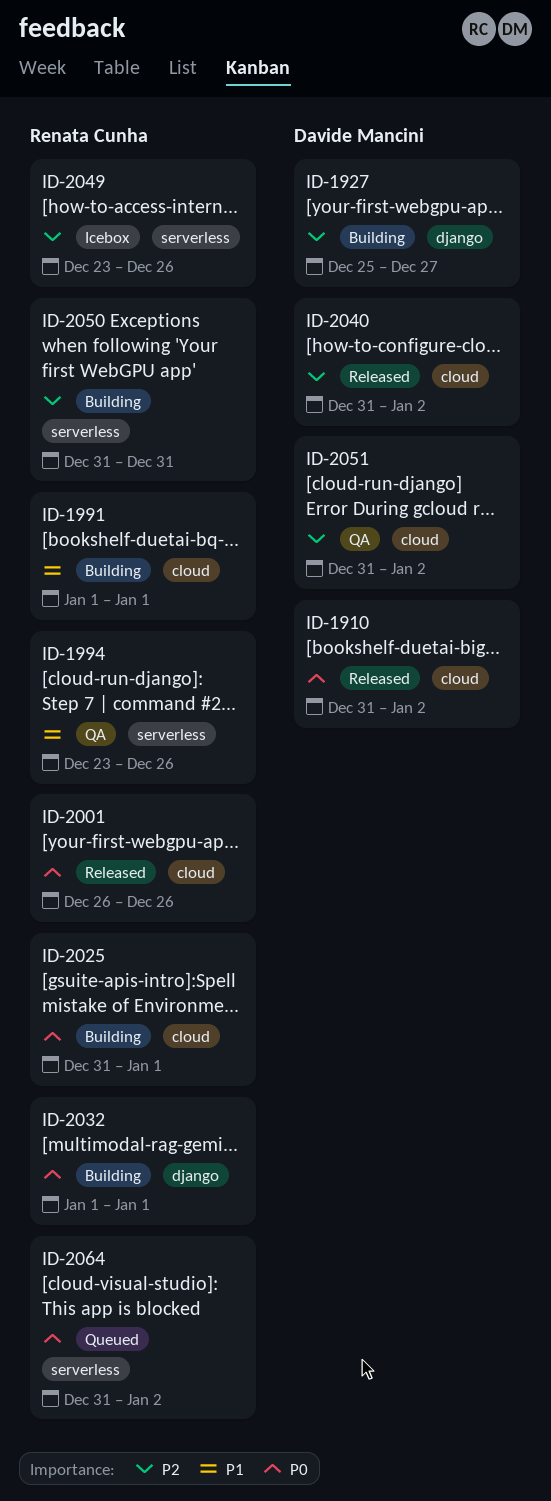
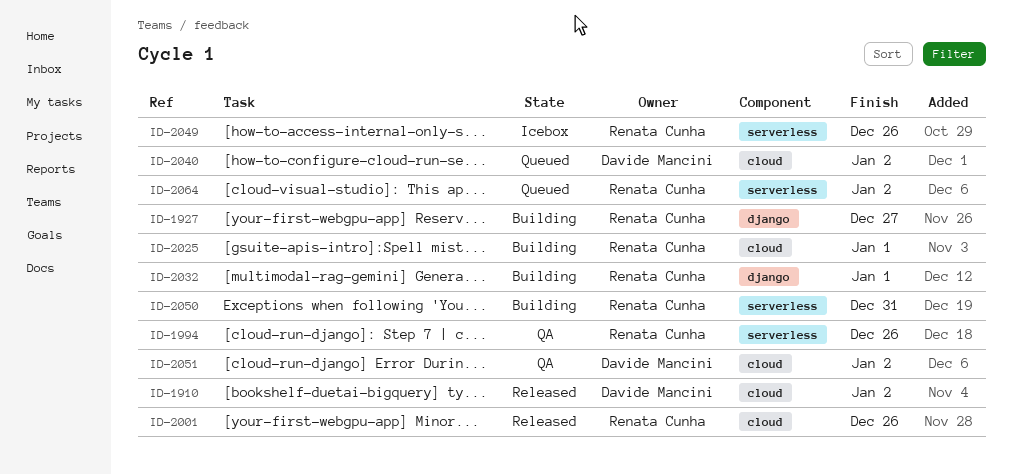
ID-1927, owner: Davide Mancini -> Renata Cunha
ID-1991: present -> none
ID-2040, status: Released -> Queued

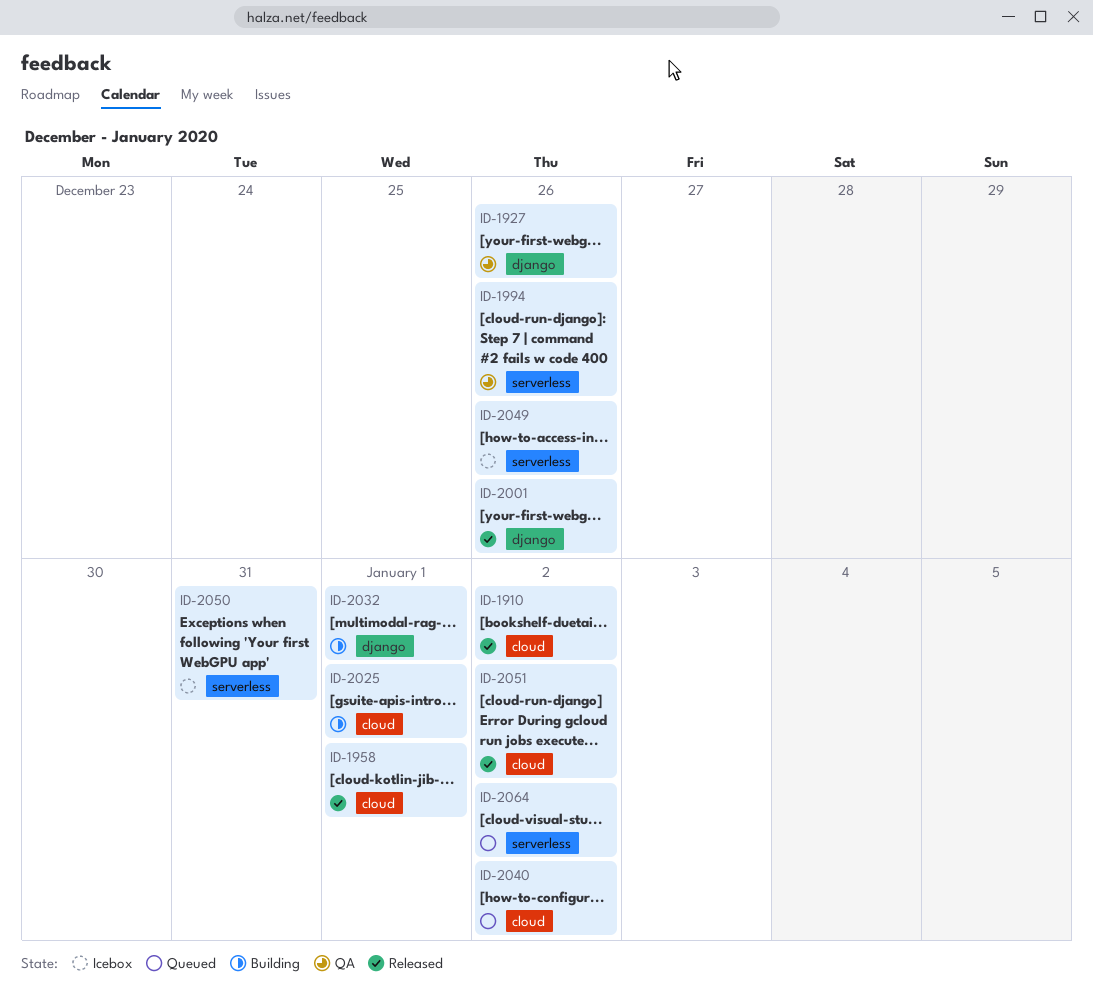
ID-1927, status: Building -> QA
ID-1927, due: Dec 27 -> Dec 26
ID-1958: none -> present
ID-2001, label: cloud -> django
ID-2050, status: Building -> Icebox
ID-2051, status: QA -> Released

